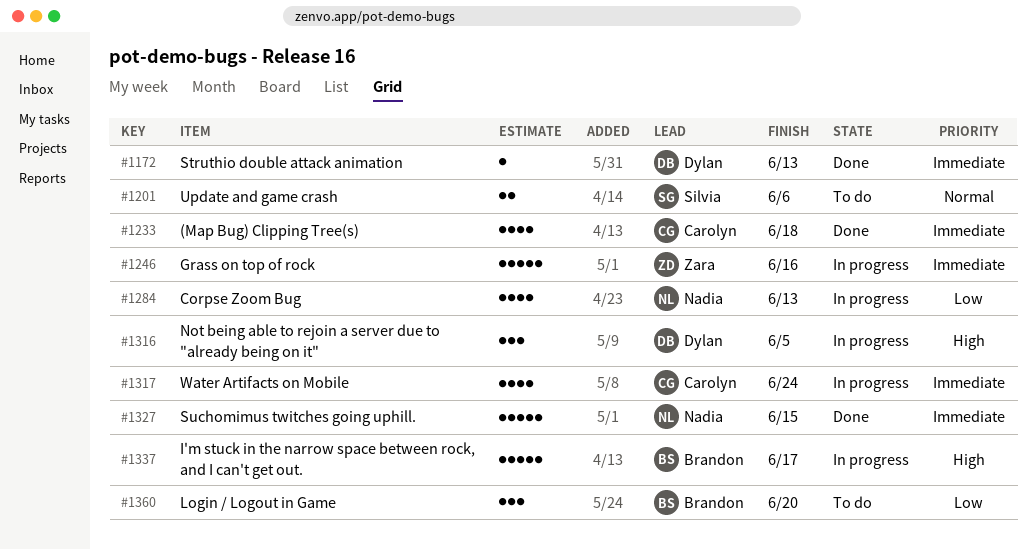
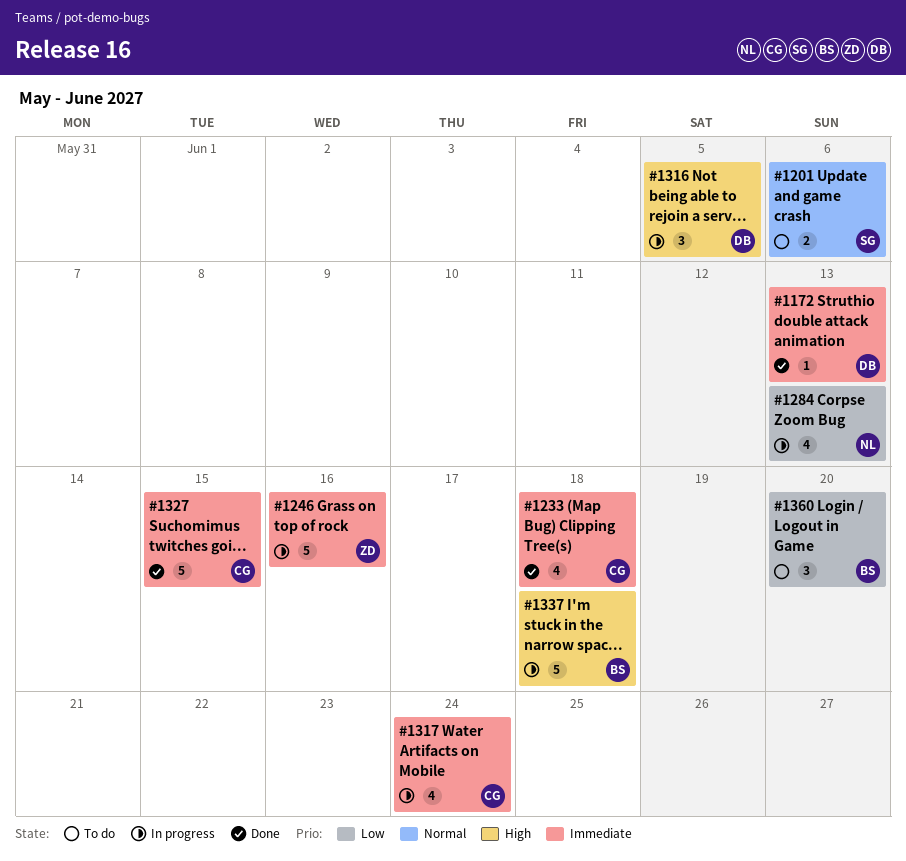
#1327, owner: Nadia -> Carolyn
#1337, due: Jun 17 -> Jun 18

